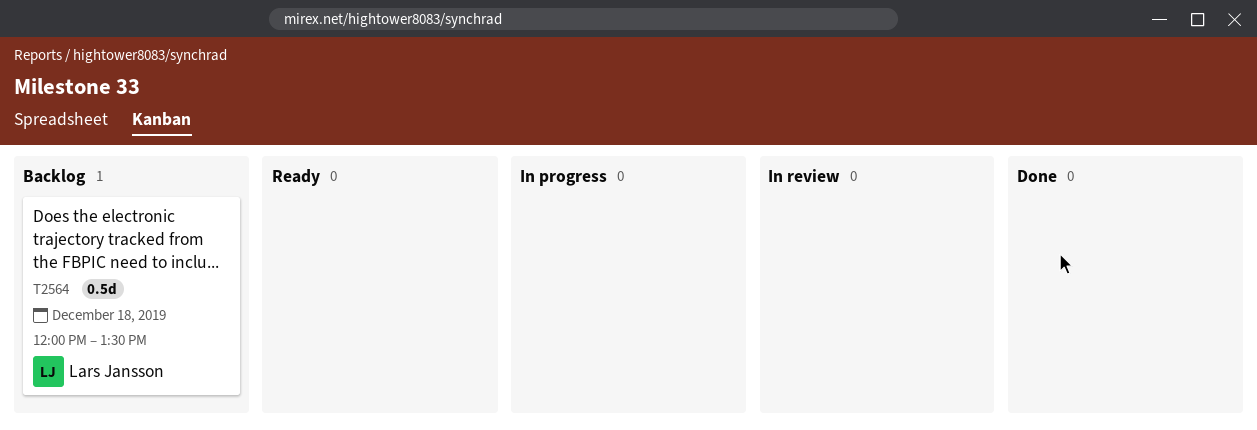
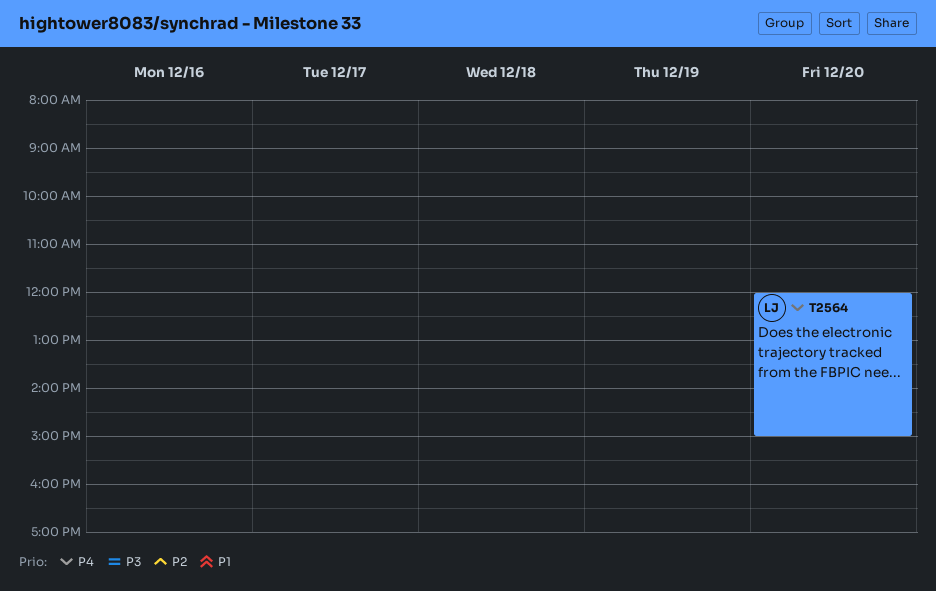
T2564, day: Dec 18 -> Dec 20
T2564, ends: 13:30 -> 15:00

